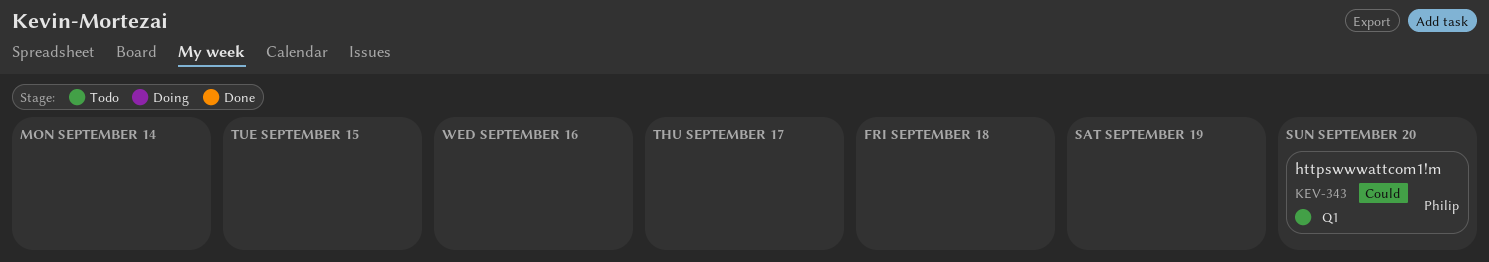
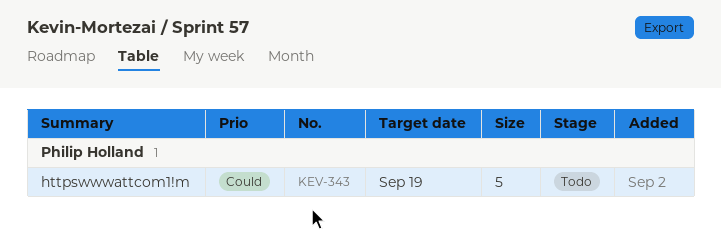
KEV-343, due: Sep 20 -> Sep 19

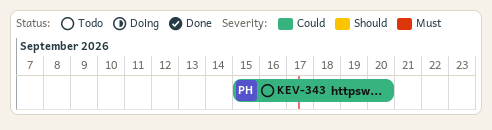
KEV-343, due: Sep 19 -> Sep 20

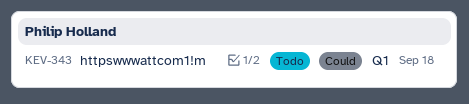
KEV-343, due: Sep 20 -> Sep 18

